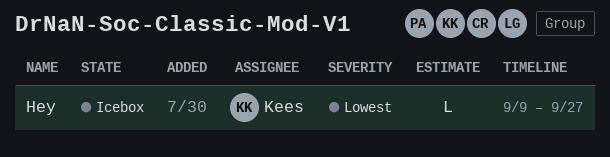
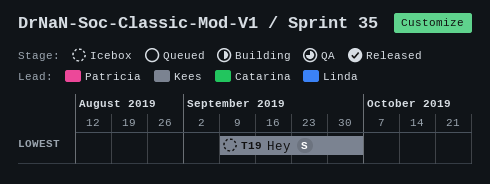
Hey, estimate: L -> S
Hey, due: Sep 27 -> Oct 4

